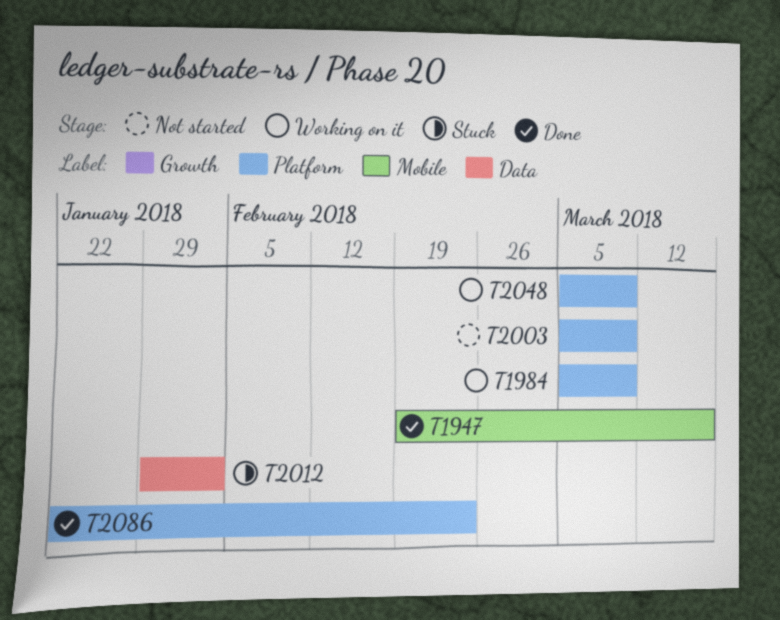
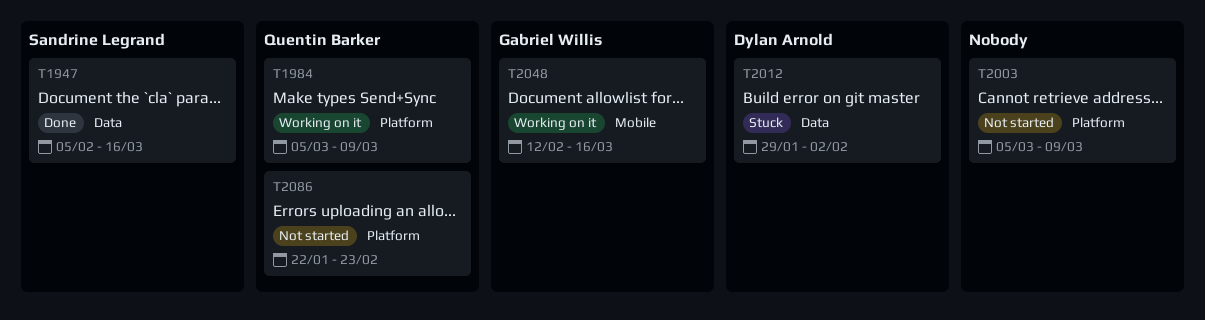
T1947, label: Mobile -> Data
T1947, start: Feb 19 -> Feb 5
T2048, label: Platform -> Mobile
T2048, start: Mar 5 -> Feb 12
T2048, due: Mar 9 -> Mar 16
T2086, status: Done -> Not started

